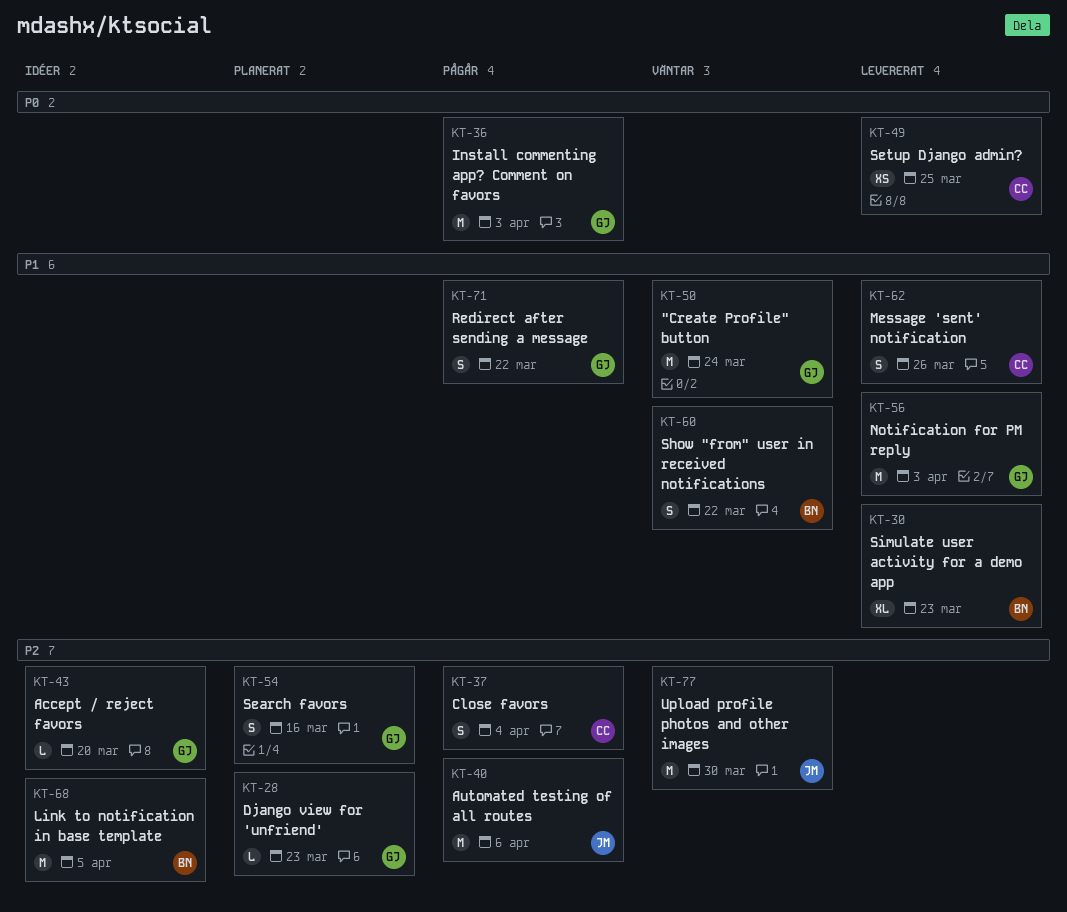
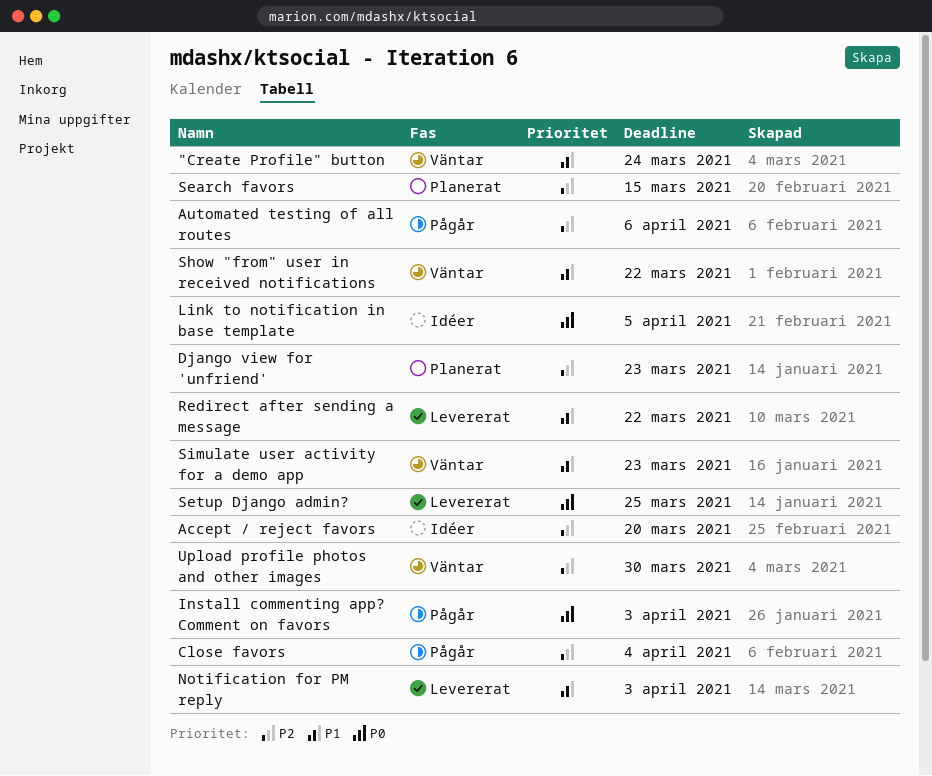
Link to notification in base template, priority: P2 -> P0
Message 'sent' notification: present -> none
Redirect after sending a message, status: Pågår -> Levererat
Search favors, due: Mar 16 -> Mar 15
Simulate user activity for a demo app, status: Levererat -> Väntar

